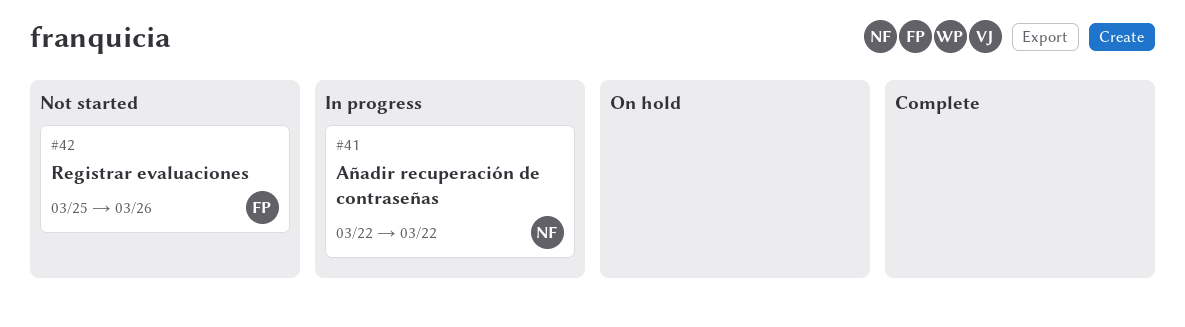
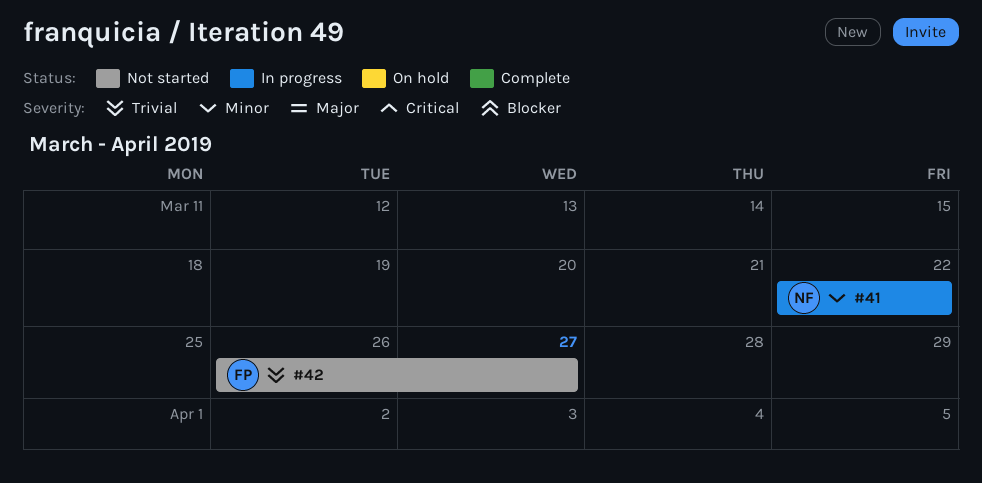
#42, start: Mar 25 -> Mar 26
#42, due: Mar 26 -> Mar 27

